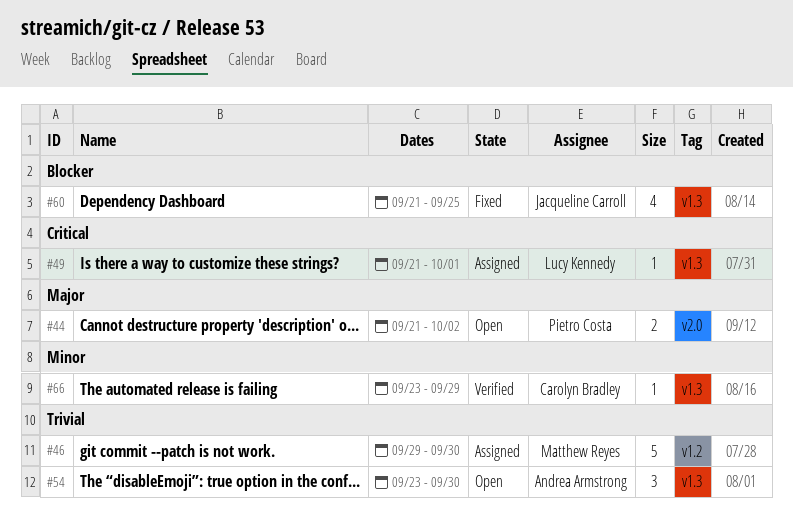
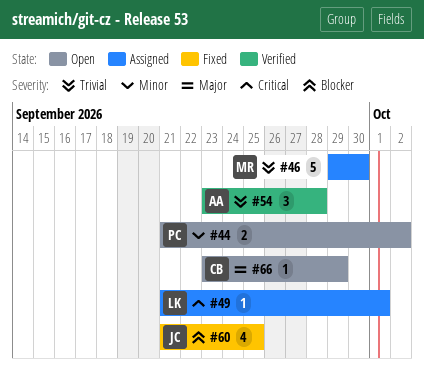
#44, priority: Major -> Minor
#54, status: Open -> Verified
#54, due: Sep 30 -> Sep 28
#66, status: Verified -> Open
#66, priority: Minor -> Major

